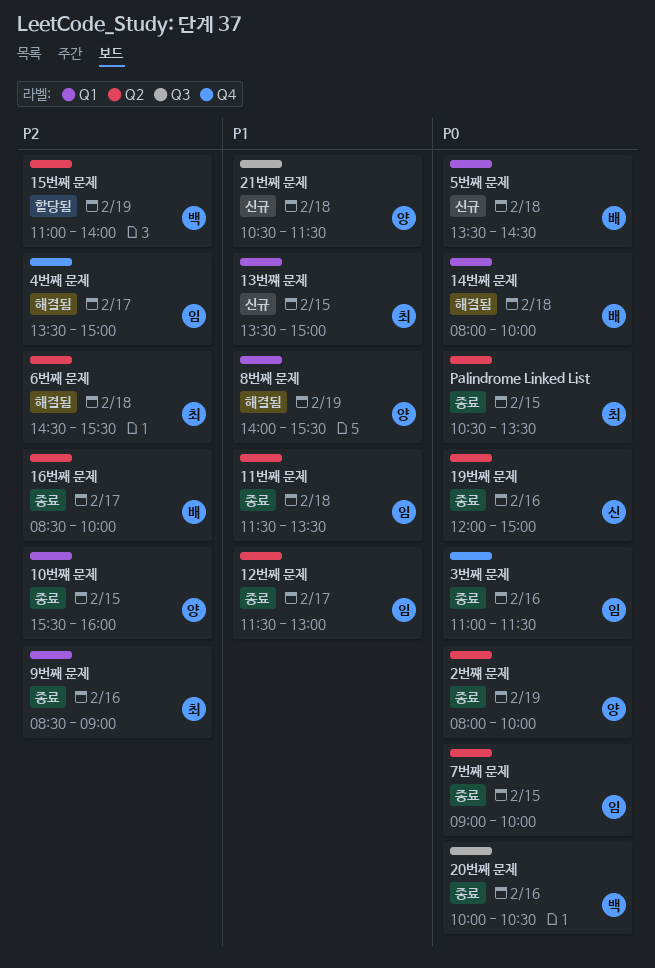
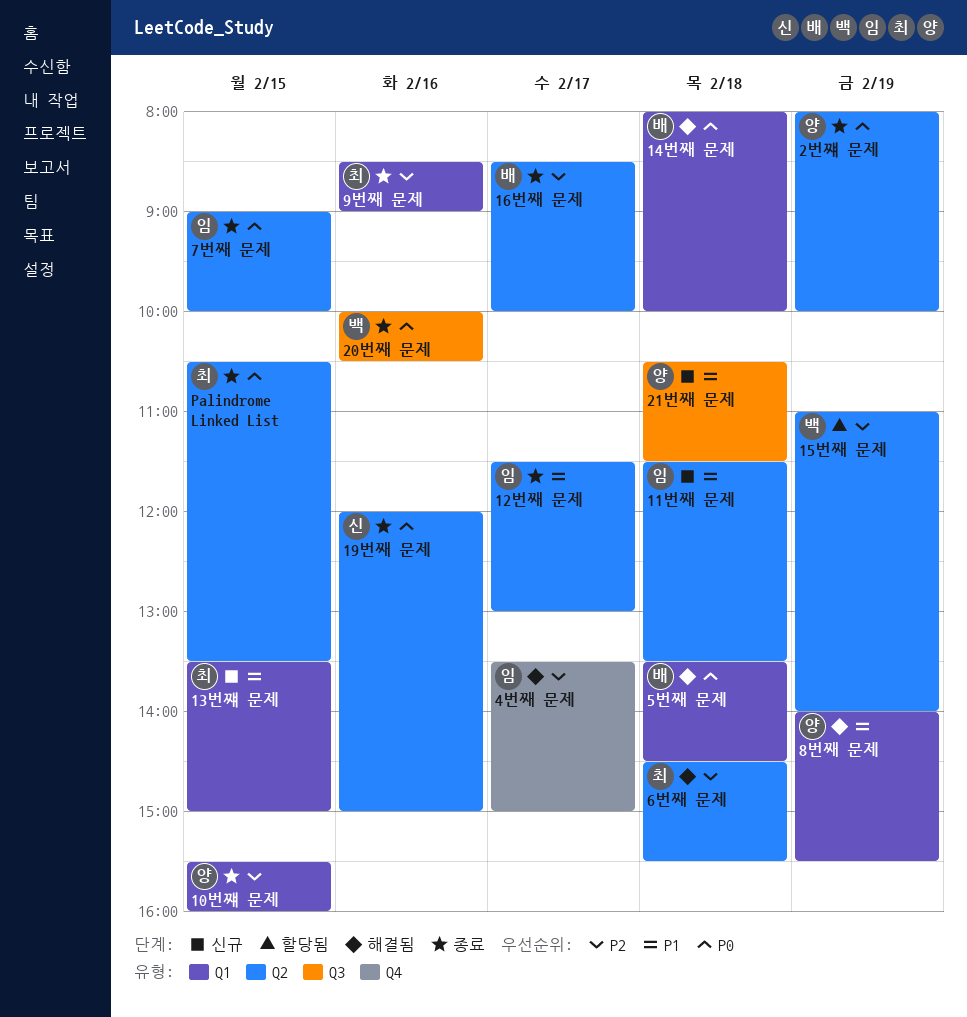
11번째 문제, status: 종료 -> 신규
3번째 문제: present -> none
5번째 문제, status: 신규 -> 해결됨

